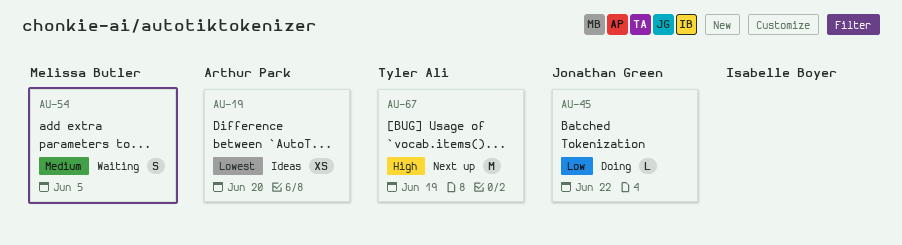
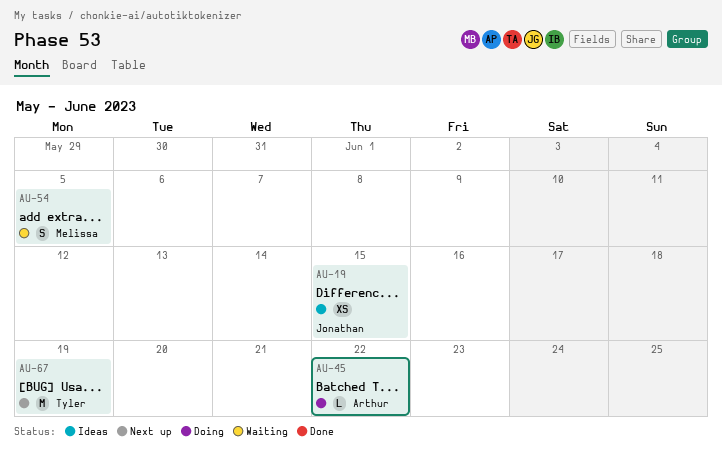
AU-19, owner: Arthur Park -> Jonathan Green
AU-19, due: Jun 20 -> Jun 15
AU-45, owner: Jonathan Green -> Arthur Park

